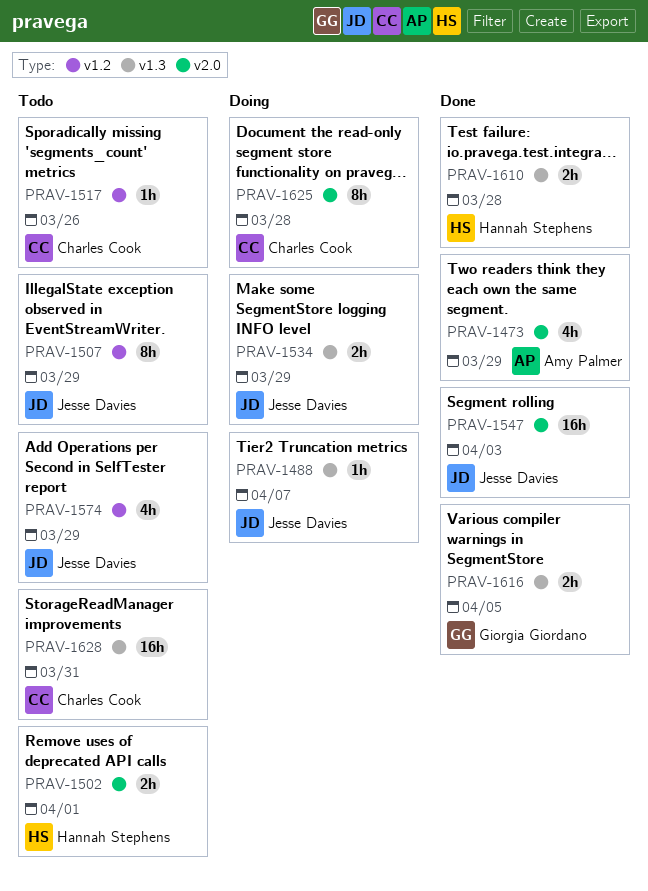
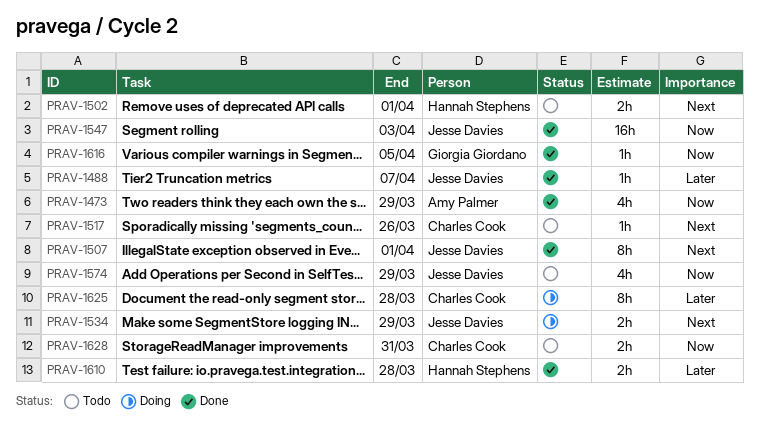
PRAV-1488, status: Doing -> Done
PRAV-1507, status: Todo -> Done
PRAV-1507, due: Mar 29 -> Apr 1
PRAV-1616, estimate: 2h -> 1h
PRAV-1628, estimate: 16h -> 2h

